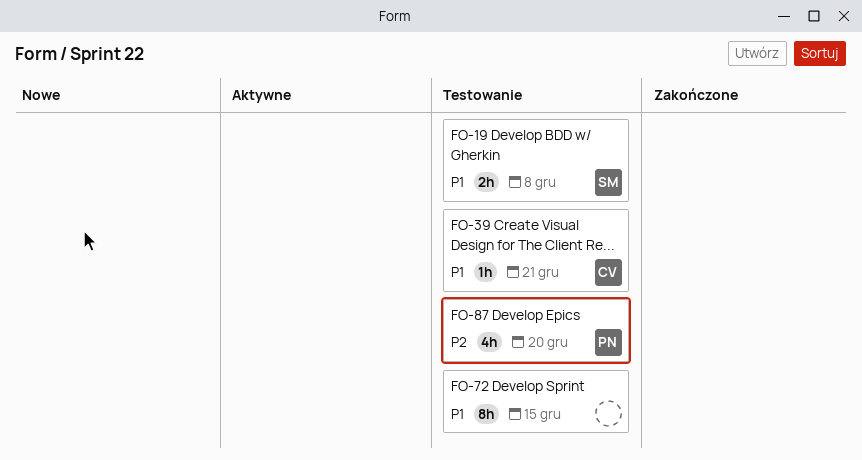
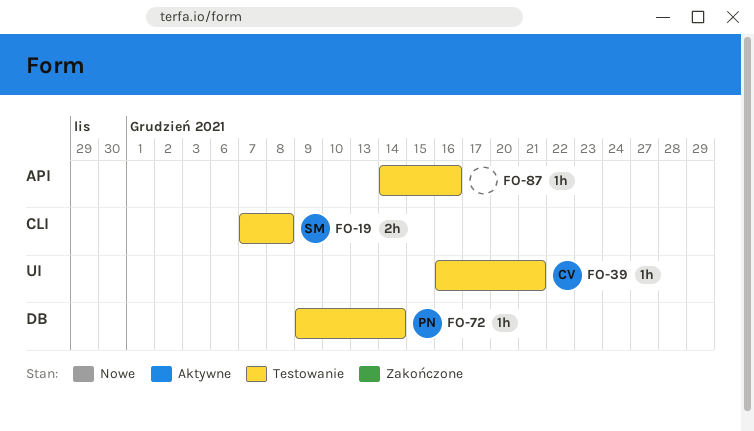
FO-72, owner: none -> PN
FO-72, estimate: 8h -> 1h
FO-72, due: Dec 15 -> Dec 14
FO-87, owner: PN -> none
FO-87, estimate: 4h -> 1h
FO-87, due: Dec 20 -> Dec 16

